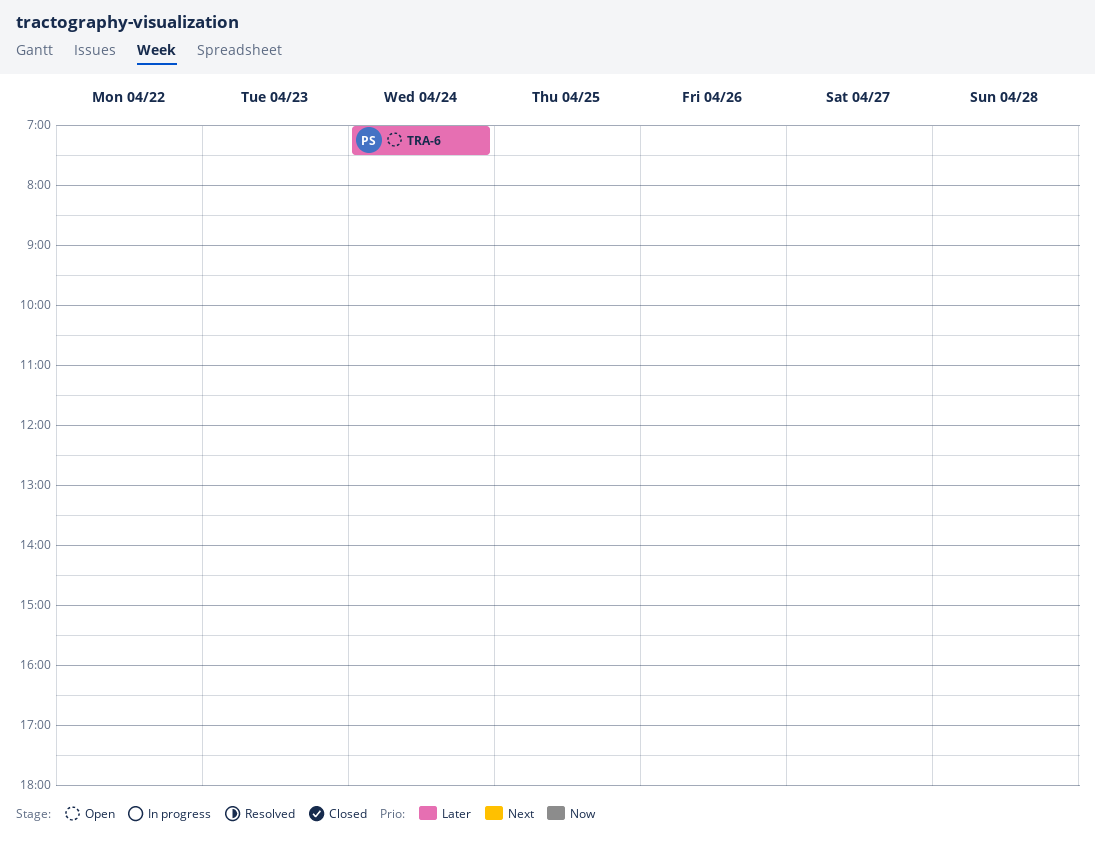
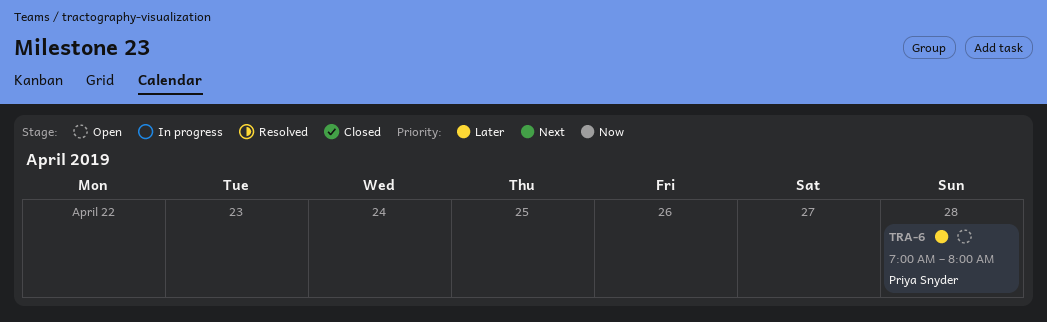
TRA-6, day: Apr 24 -> Apr 28
TRA-6, ends: 07:30 -> 08:00

